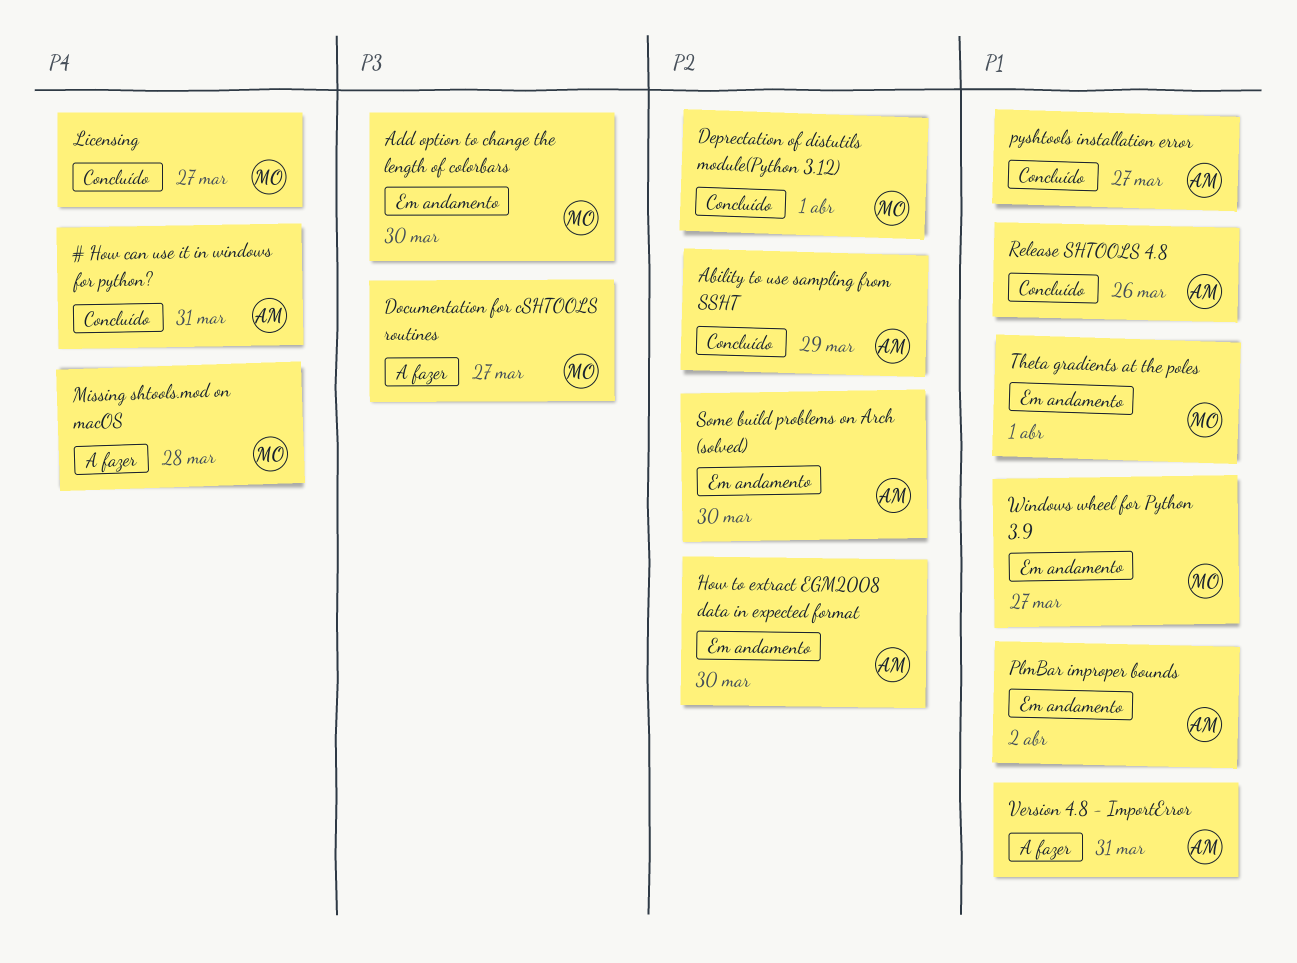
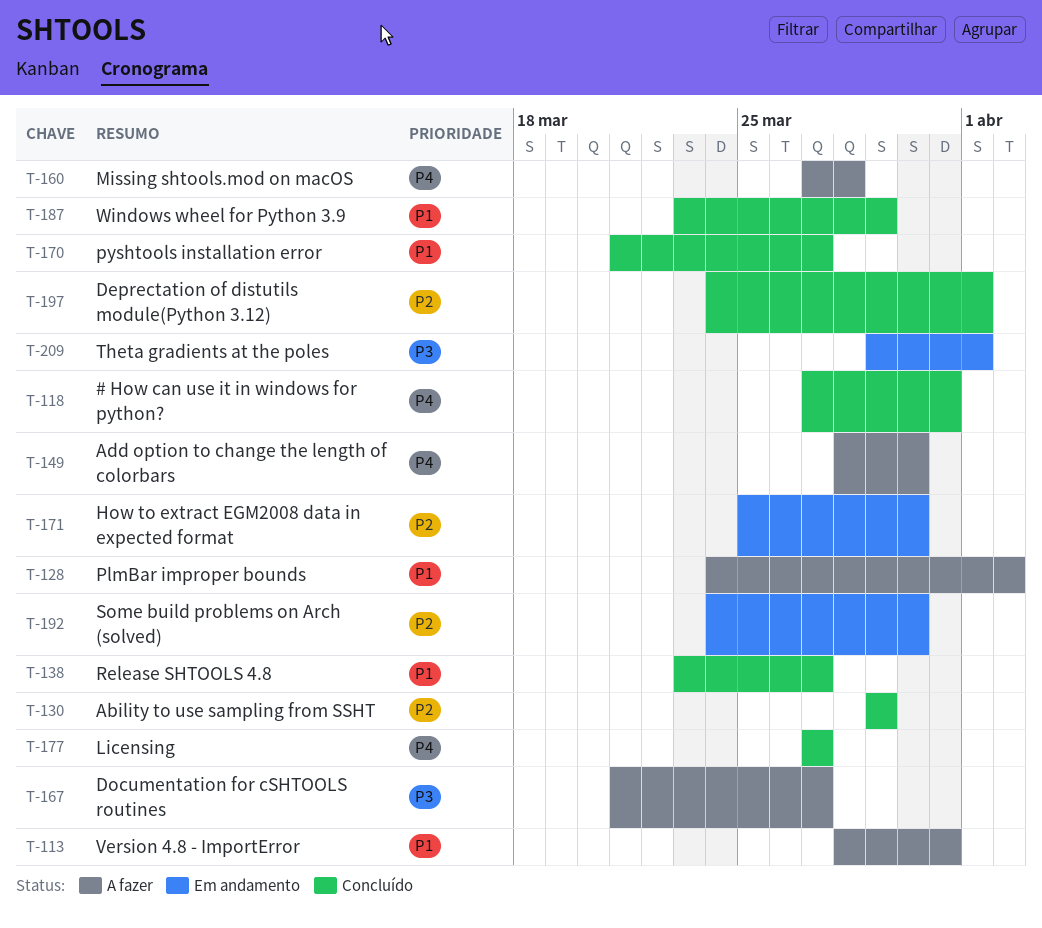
Add option to change the length of colorbars, status: Em andamento -> A fazer
Add option to change the length of colorbars, priority: P3 -> P4
PlmBar improper bounds, status: Em andamento -> A fazer
Release SHTOOLS 4.8, due: Mar 26 -> Mar 27
Theta gradients at the poles, priority: P1 -> P3
Windows wheel for Python 3.9, status: Em andamento -> Concluído
Windows wheel for Python 3.9, due: Mar 27 -> Mar 29

